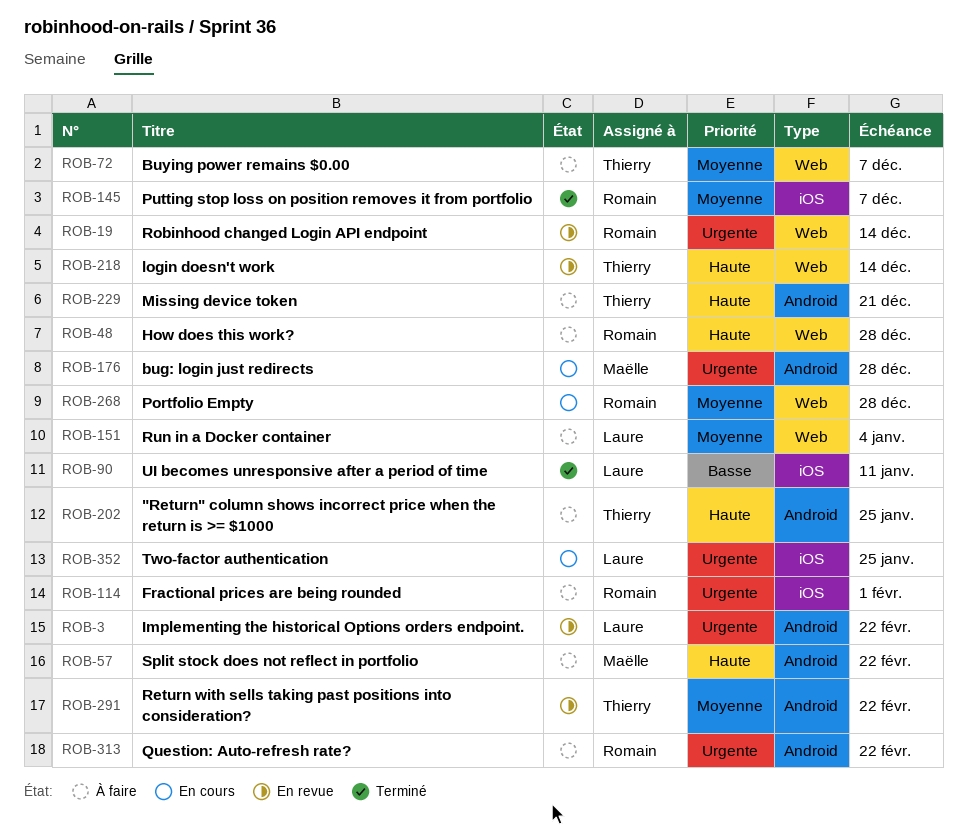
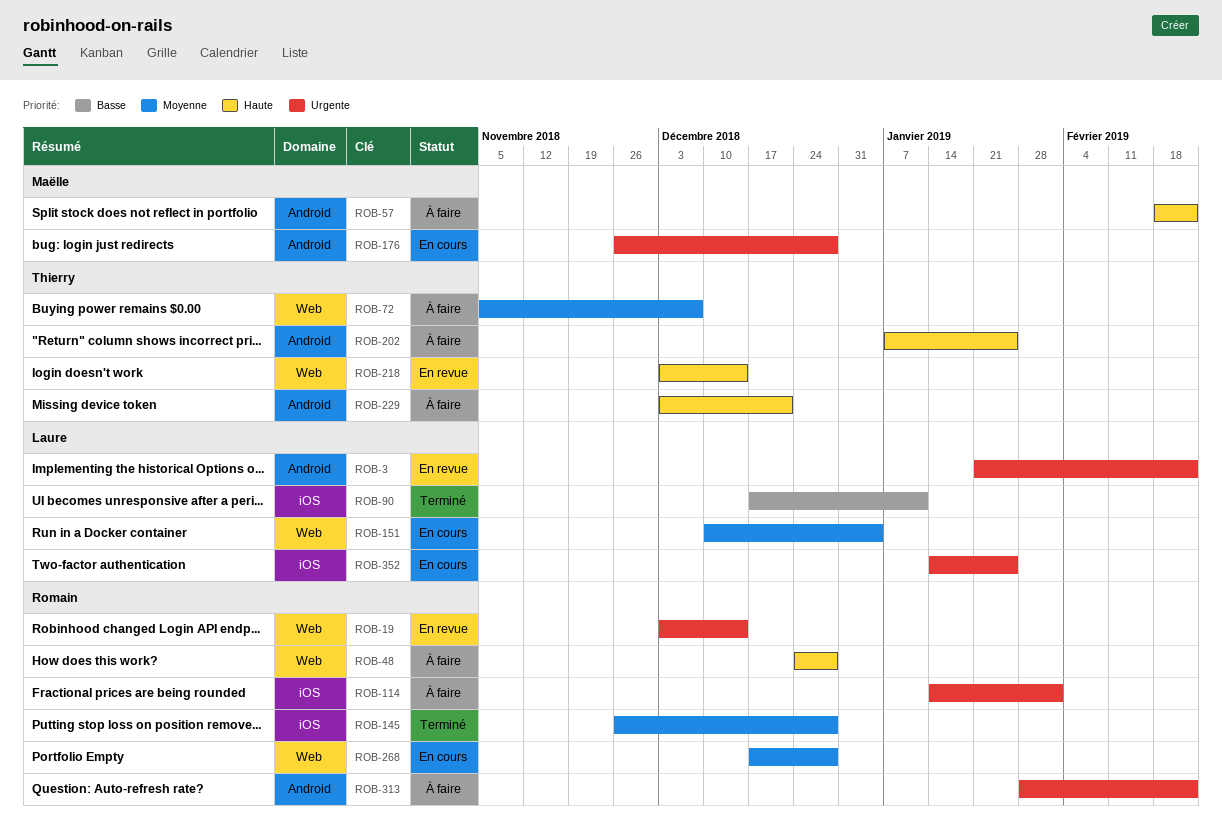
ROB-145, due: Dec 7 -> Dec 28
ROB-151, status: À faire -> En cours
ROB-291: present -> none

